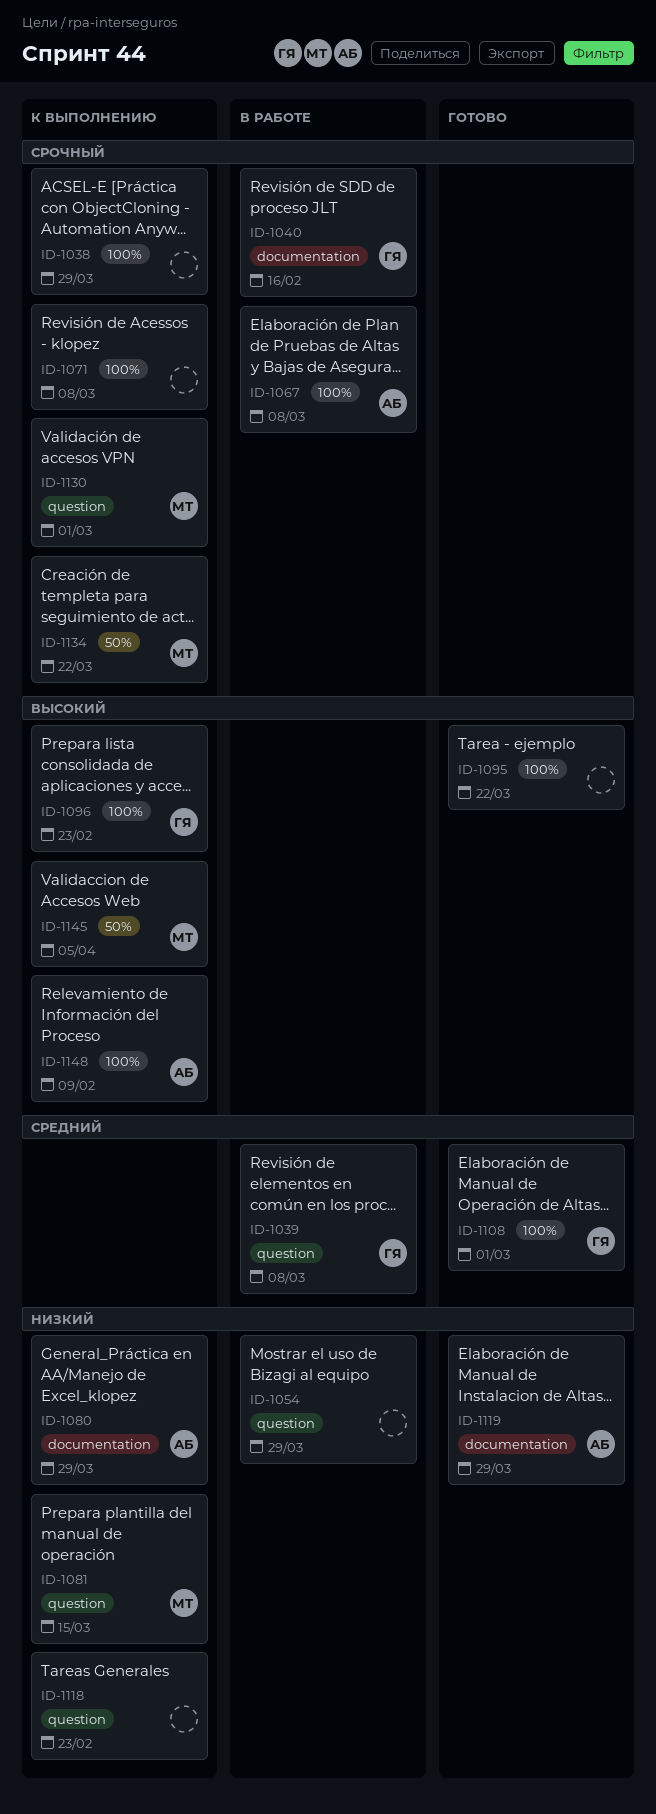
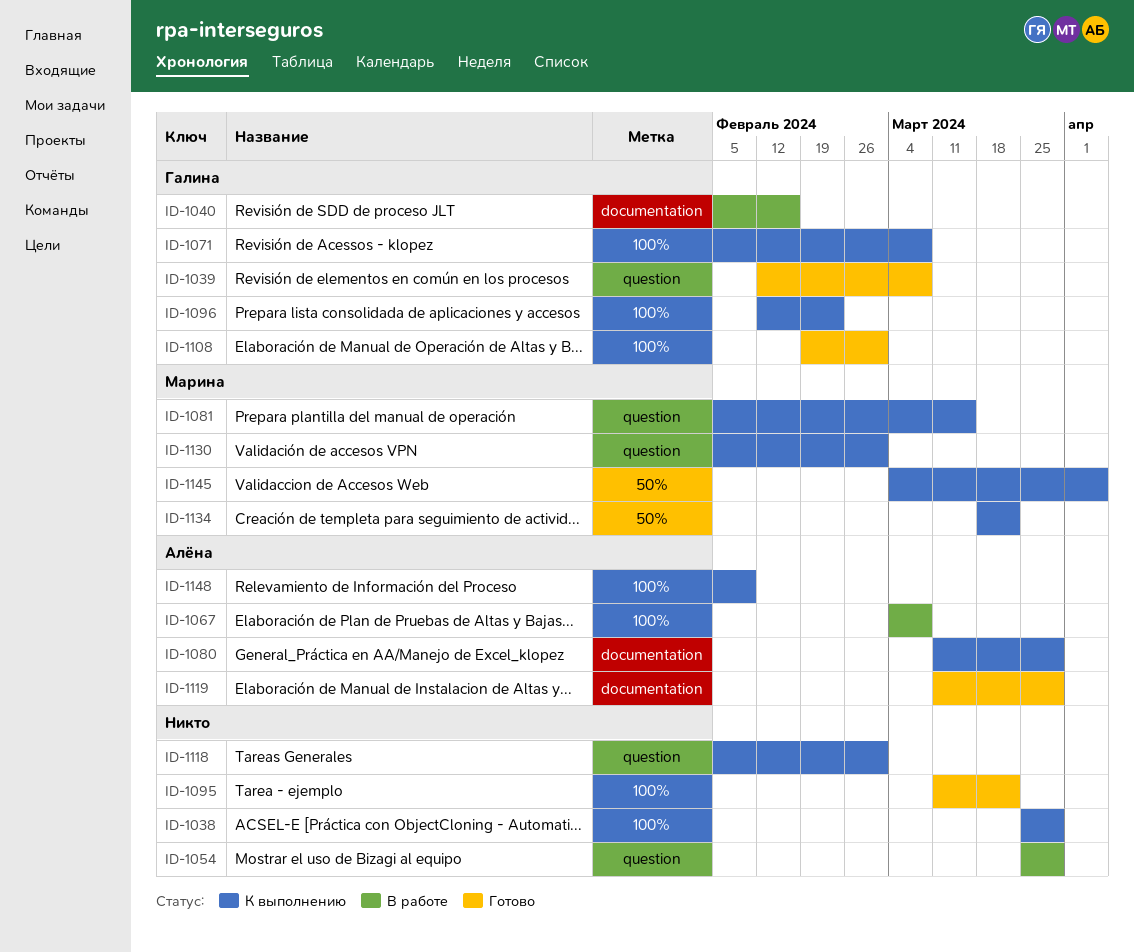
ID-1039, status: В работе -> Готово
ID-1071, owner: none -> Галина
ID-1118, due: Feb 23 -> Mar 1

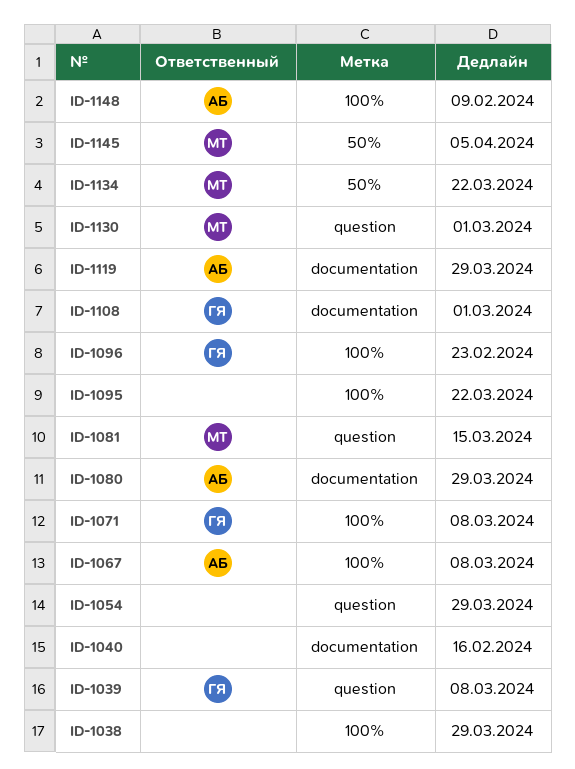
ID-1040, owner: Галина -> none
ID-1108, label: 100% -> documentation
ID-1118: present -> none

